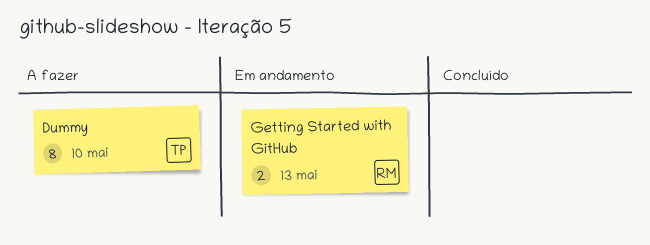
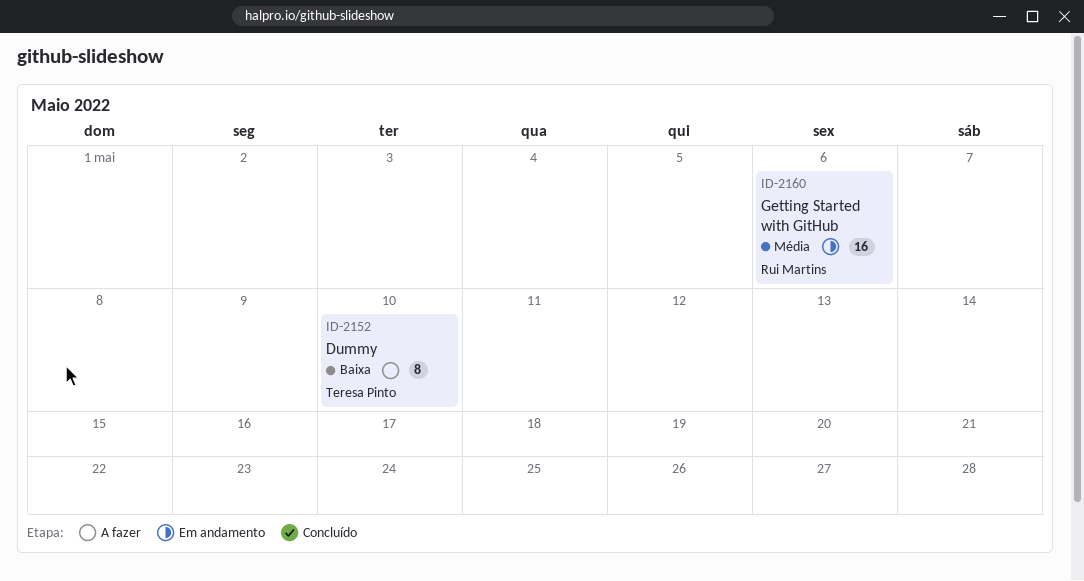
Getting Started with GitHub, estimate: 2 -> 16
Getting Started with GitHub, due: May 13 -> May 6

